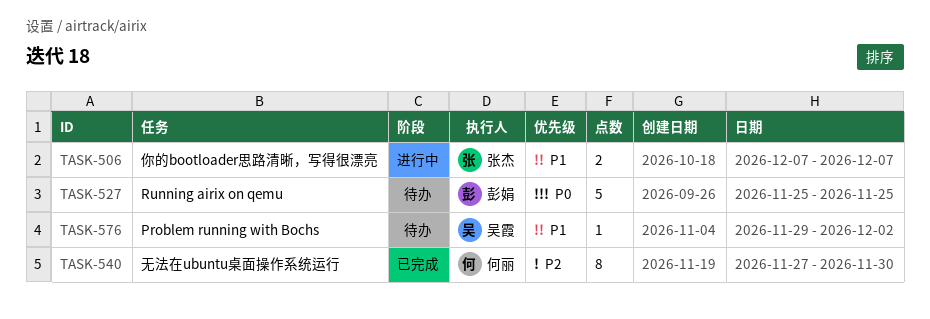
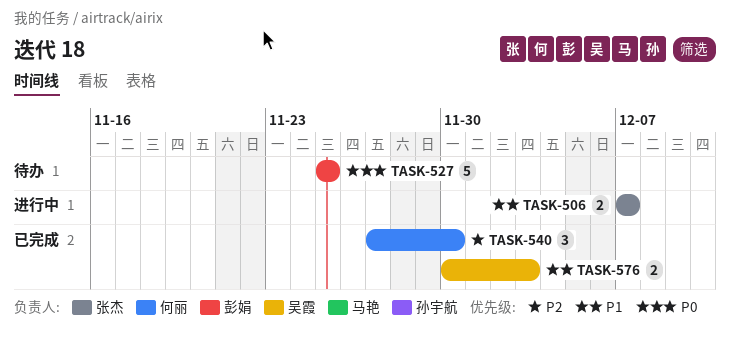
TASK-540, estimate: 8 -> 3
TASK-576, status: 待办 -> 已完成
TASK-576, estimate: 1 -> 2
TASK-576, start: Nov 29 -> Nov 30
TASK-576, due: Dec 2 -> Dec 3

